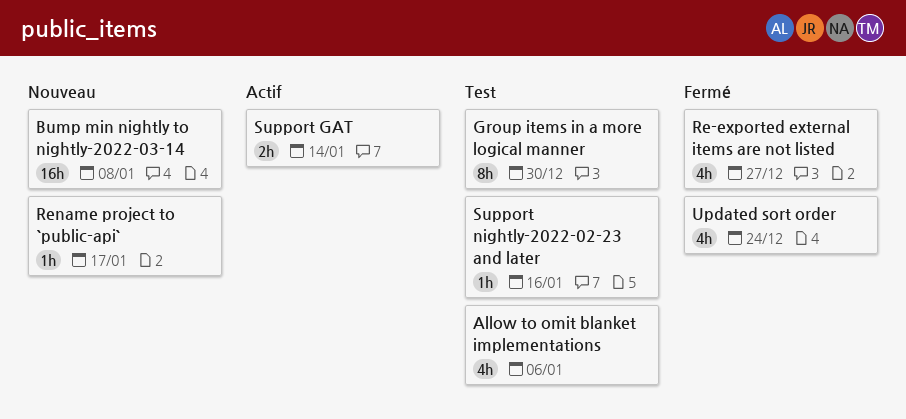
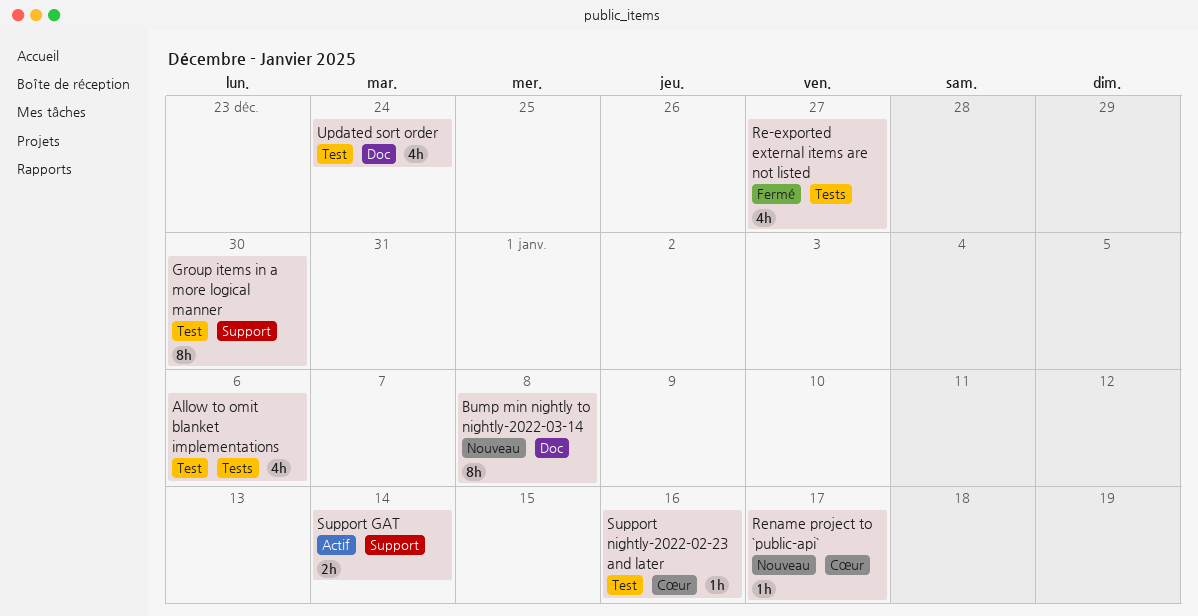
Bump min nightly to nightly-2022-03-14, estimate: 16h -> 8h
Updated sort order, status: Fermé -> Test

